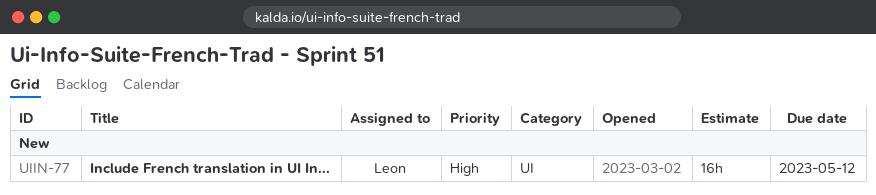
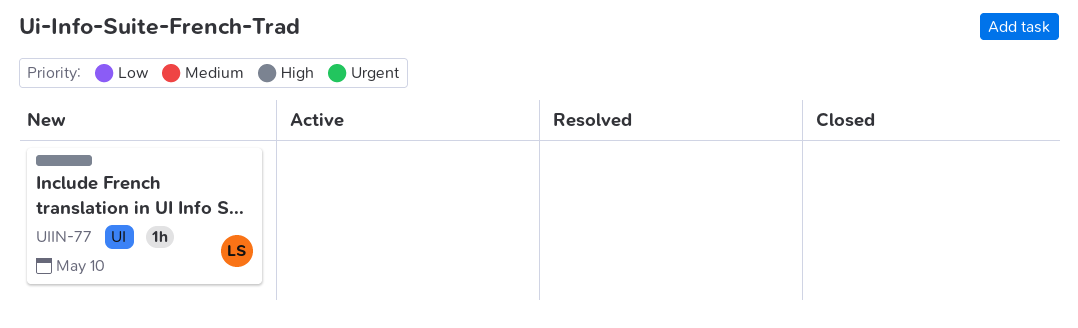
UIIN-77, estimate: 16h -> 1h
UIIN-77, due: May 12 -> May 10

